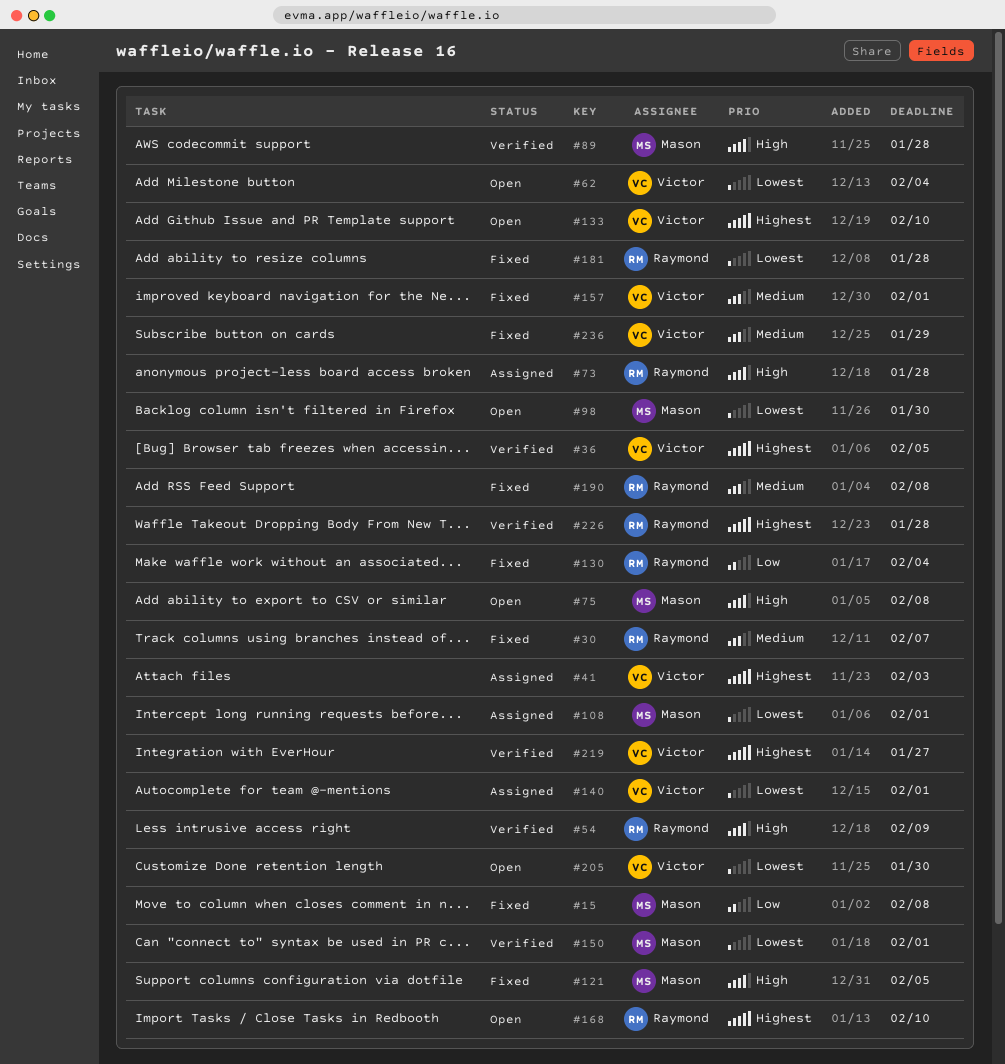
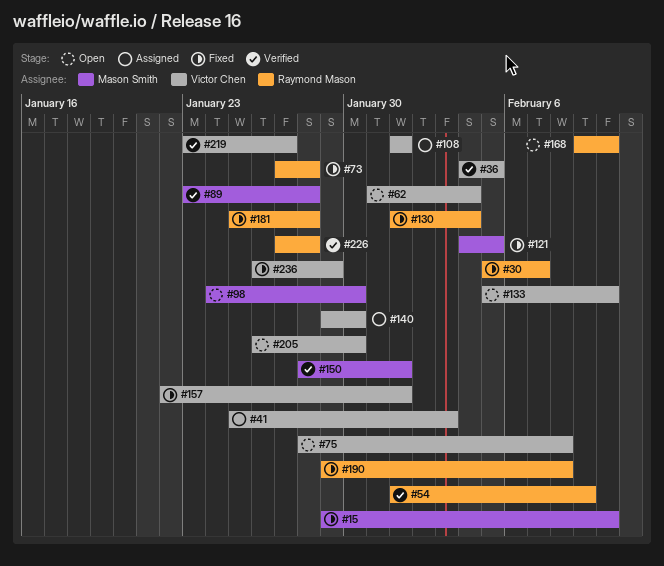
#15, due: Feb 8 -> Feb 10
#73, status: Assigned -> Fixed
#75, owner: Mason Smith -> Victor Chen
#108, owner: Mason Smith -> Victor Chen
#140, due: Feb 1 -> Jan 30

